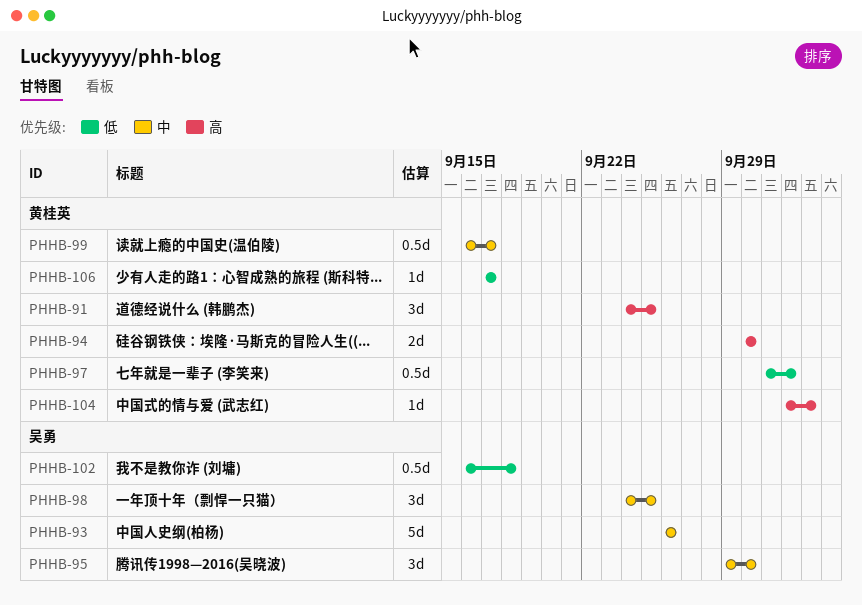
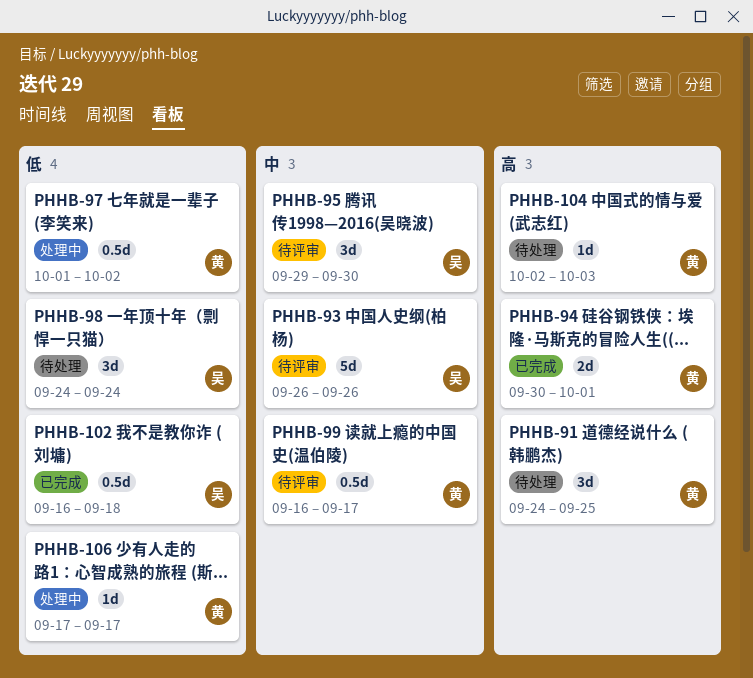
PHHB-94, due: Sep 30 -> Oct 1
PHHB-98, priority: 中 -> 低
PHHB-98, due: Sep 25 -> Sep 24

